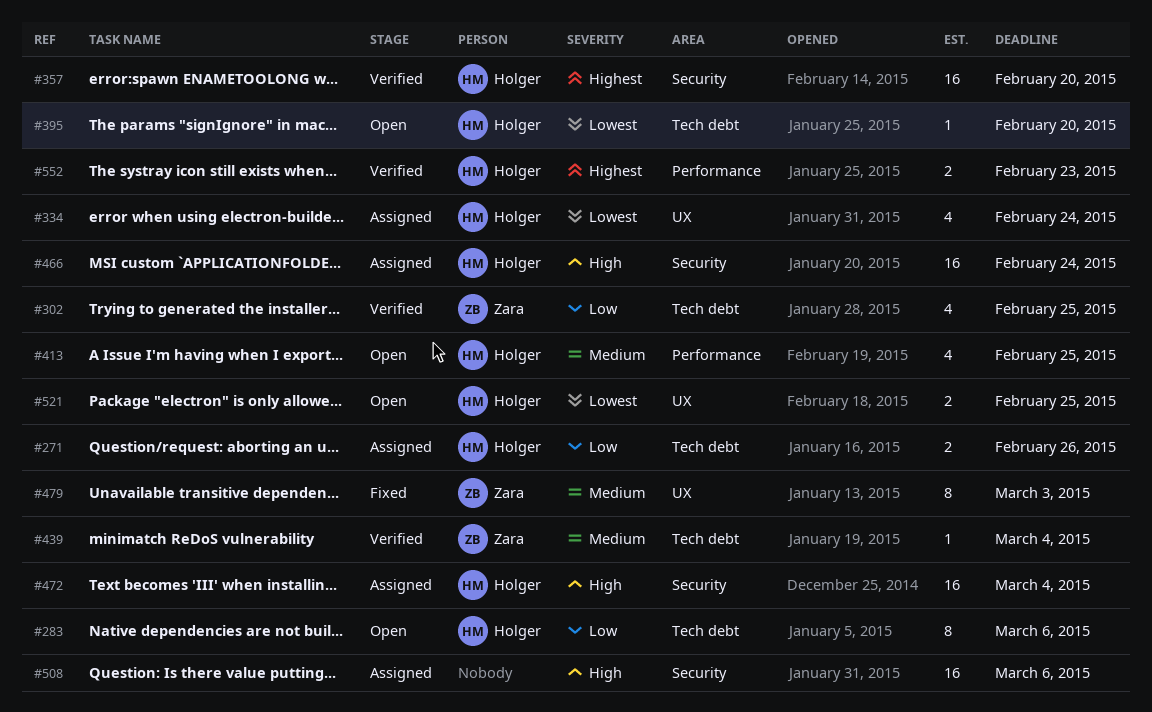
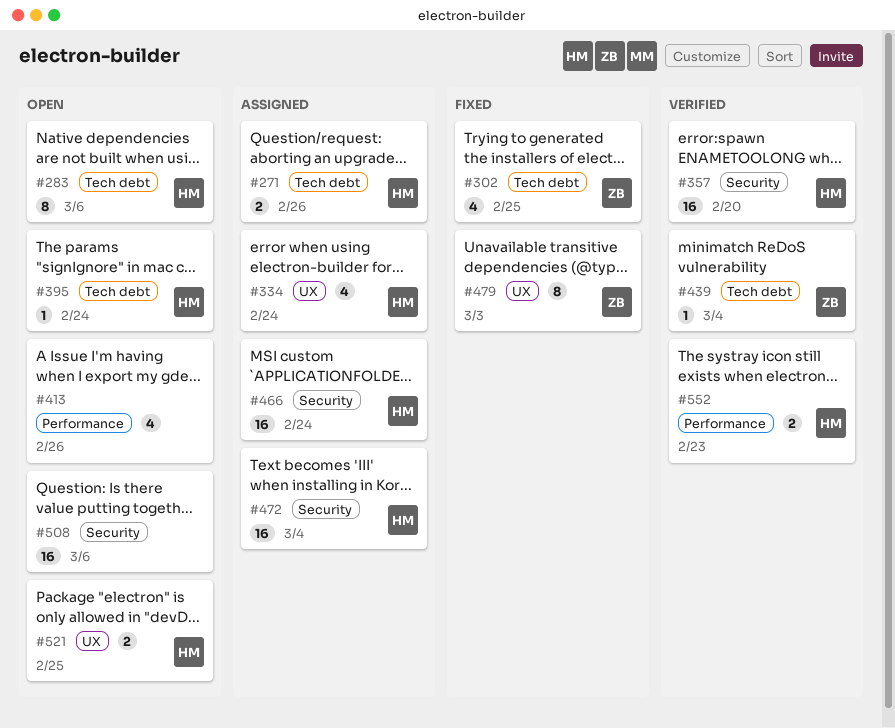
#302, status: Verified -> Fixed
#395, due: Feb 20 -> Feb 24
#413, owner: Holger -> none
#413, due: Feb 25 -> Feb 26
#508, status: Assigned -> Open

